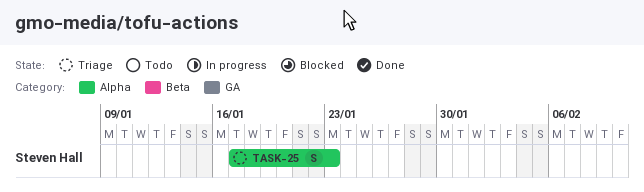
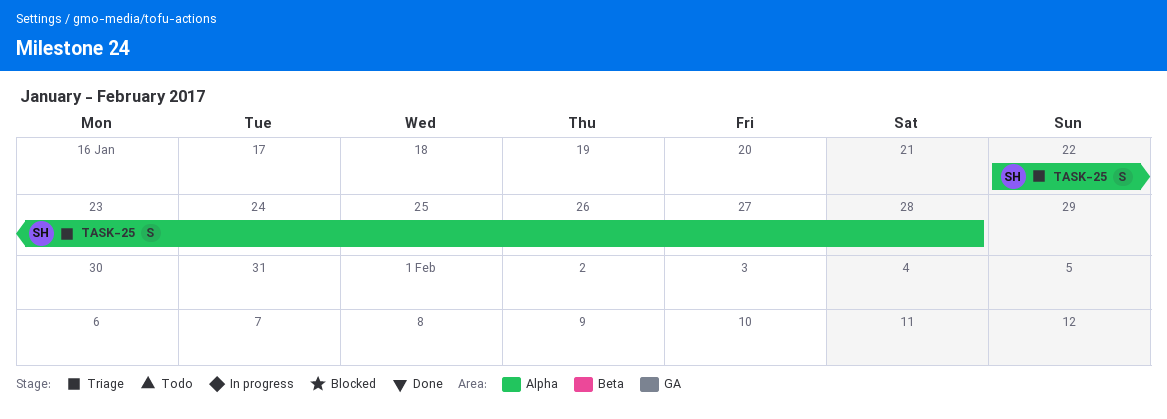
TASK-25, start: Jan 17 -> Jan 22
TASK-25, due: Jan 23 -> Jan 28

